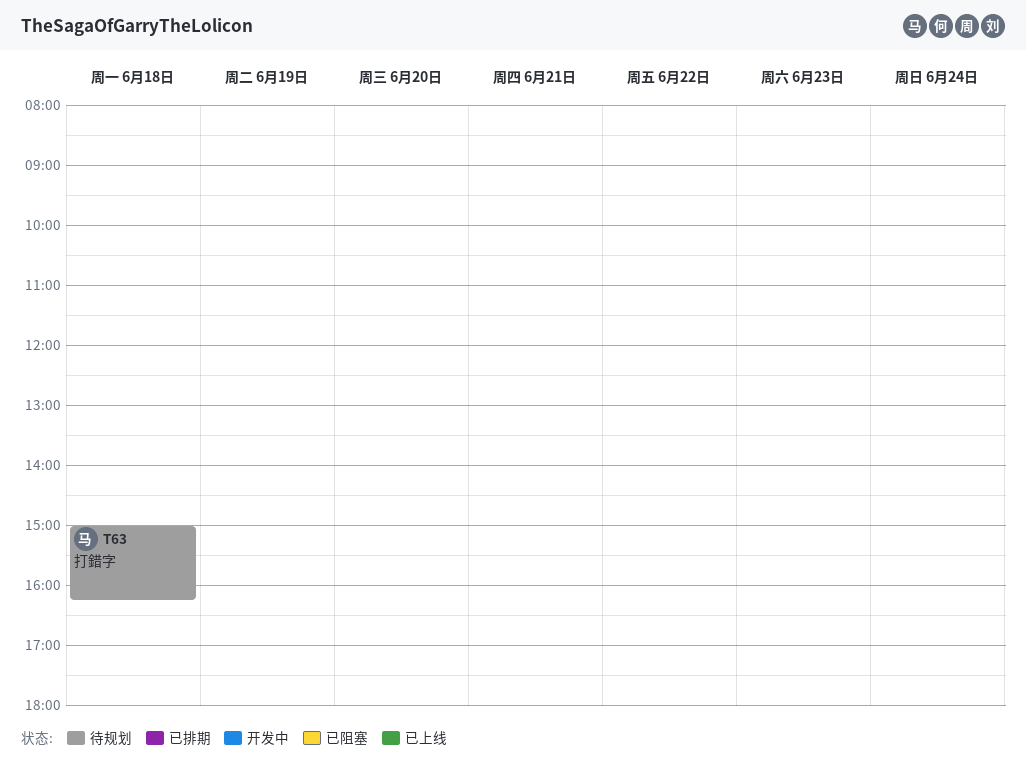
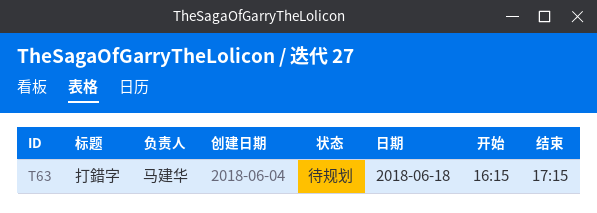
T63, begins: 15:00 -> 16:15
T63, ends: 16:15 -> 17:15

